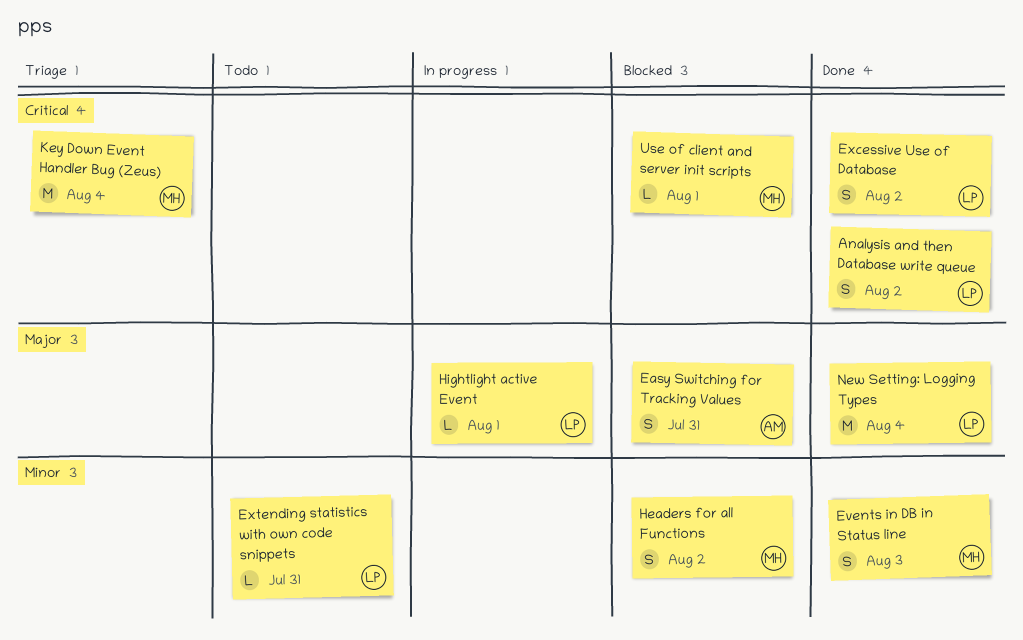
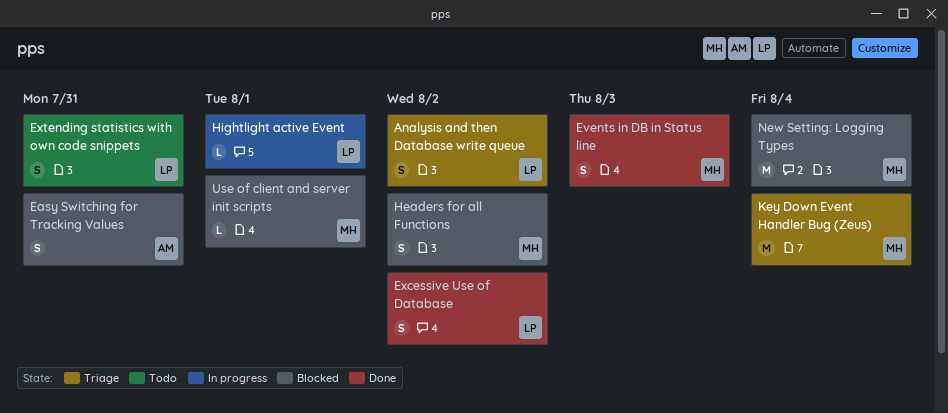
Analysis and then Database write queue, status: Done -> Triage
Extending statistics with own code snippets, estimate: L -> S
New Setting: Logging Types, status: Done -> Blocked
New Setting: Logging Types, owner: LP -> MH

